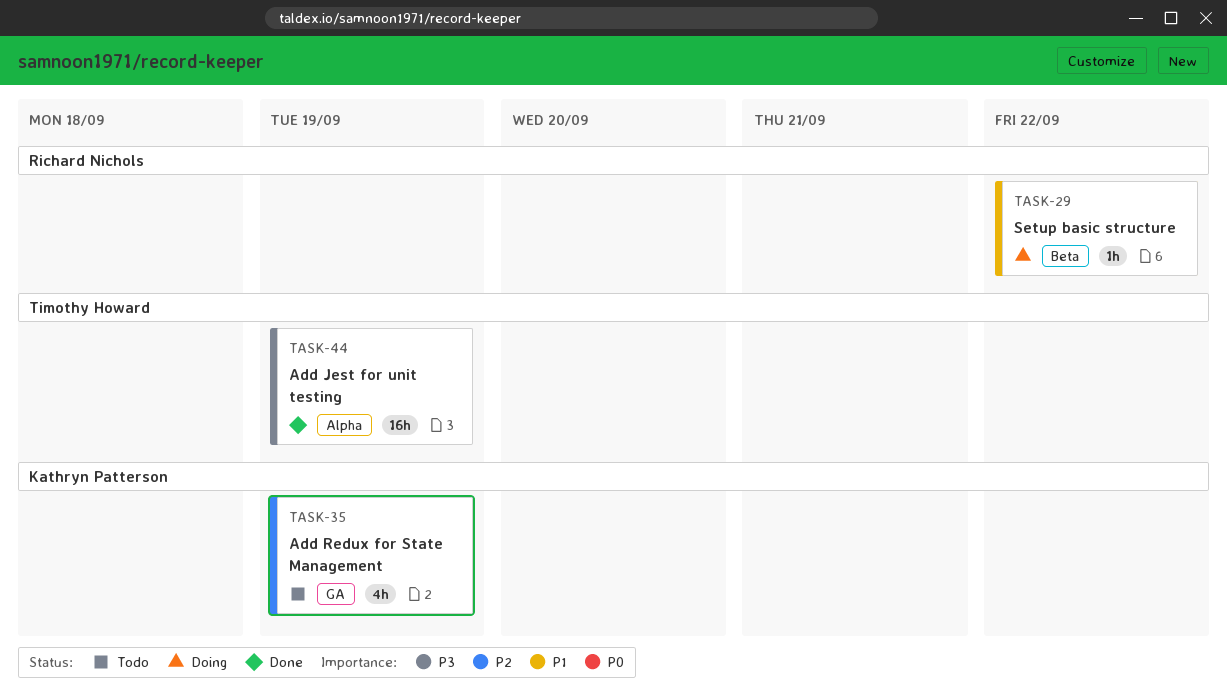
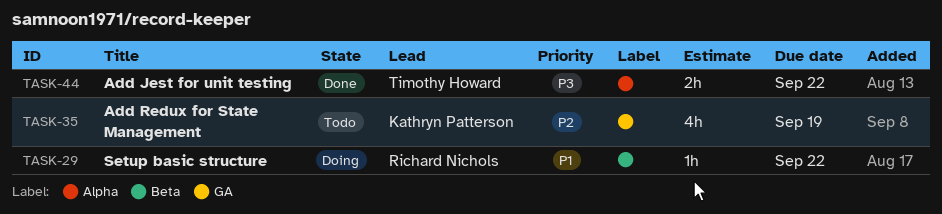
TASK-44, estimate: 16h -> 2h
TASK-44, due: Sep 19 -> Sep 22

